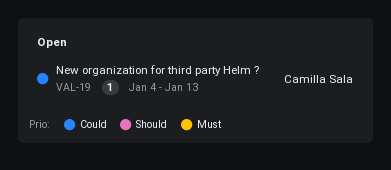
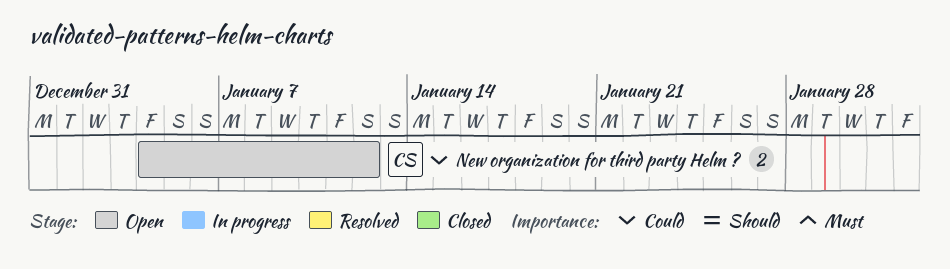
New organization for third party Helm ?, estimate: 1 -> 2
New organization for third party Helm ?, due: Jan 13 -> Jan 12

